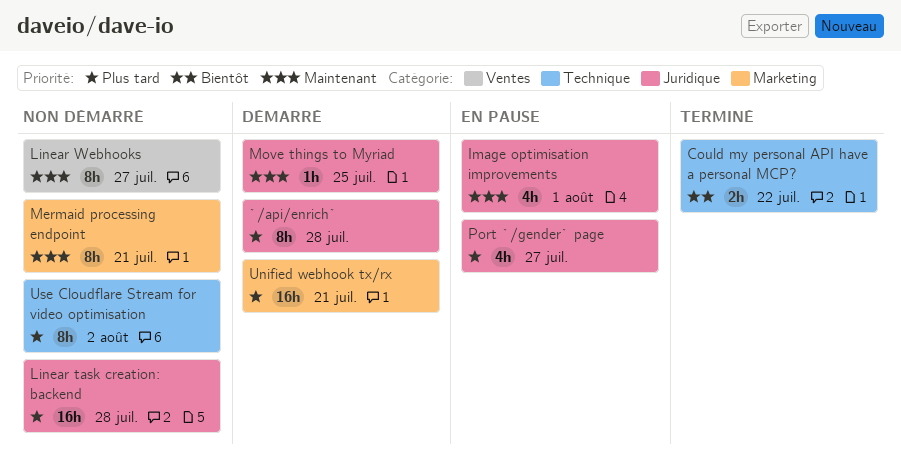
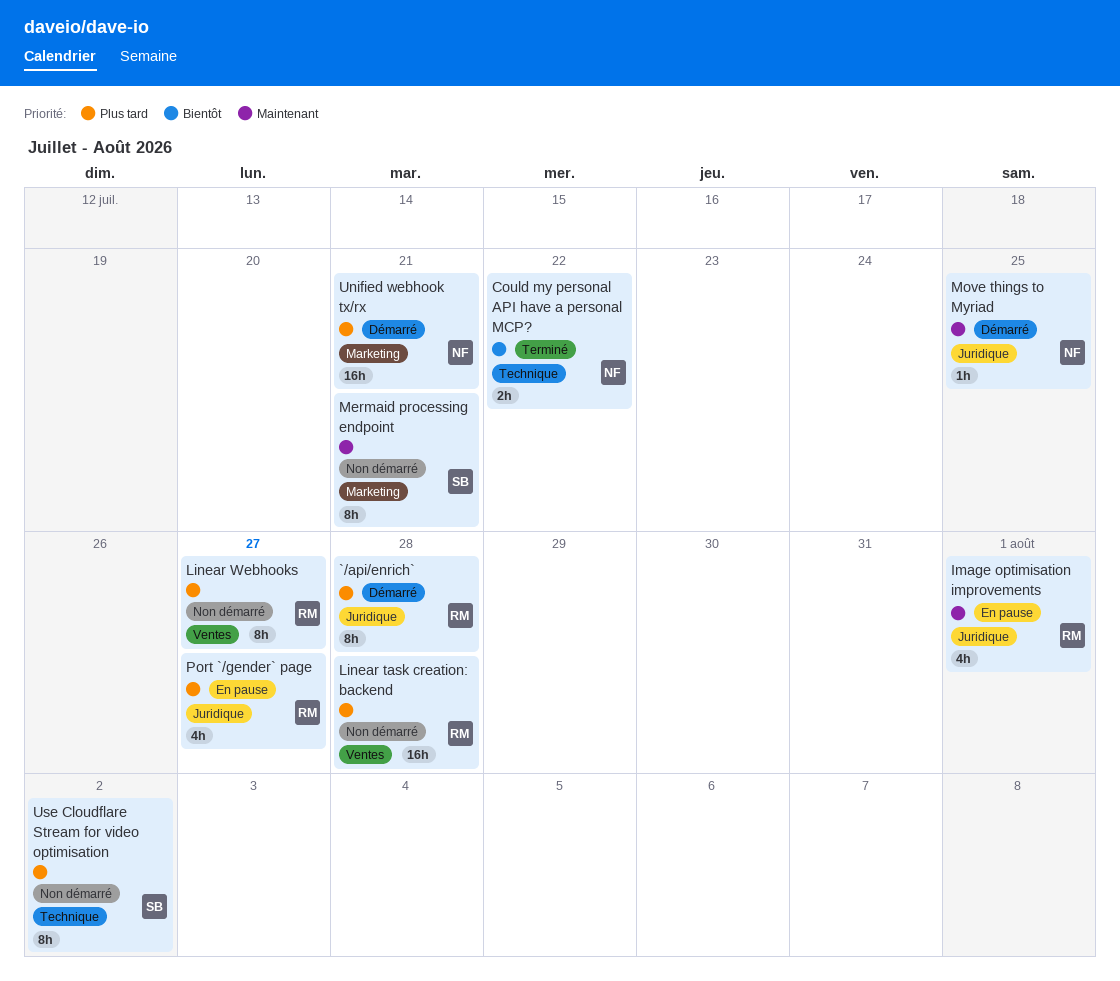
Linear task creation: backend, label: Juridique -> Ventes
Linear Webhooks, priority: Maintenant -> Plus tard

